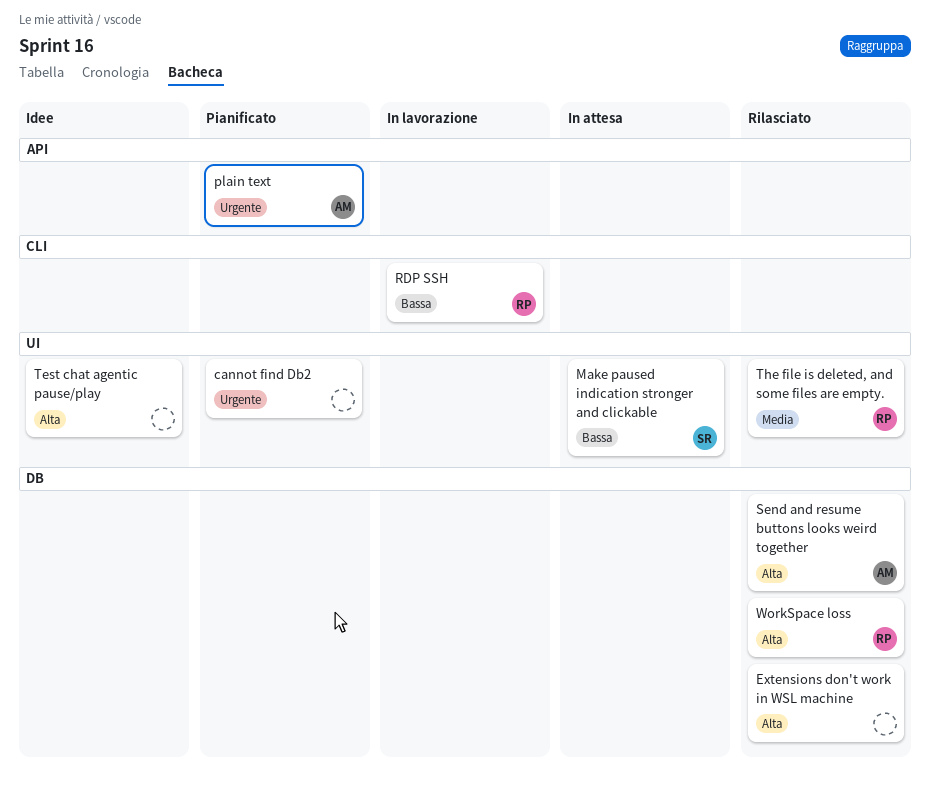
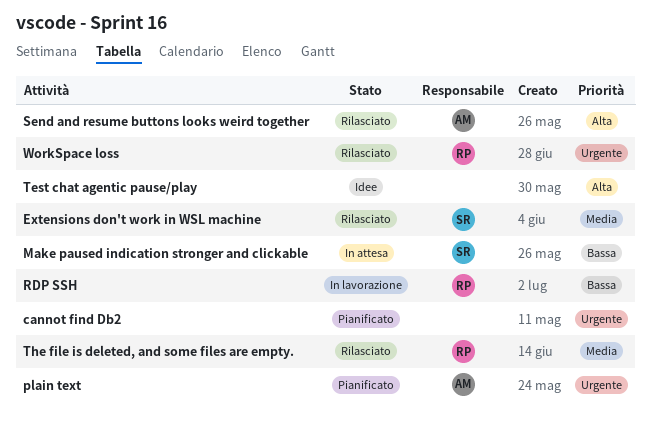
Extensions don't work in WSL machine, owner: none -> SR
Extensions don't work in WSL machine, priority: Alta -> Media
WorkSpace loss, priority: Alta -> Urgente

